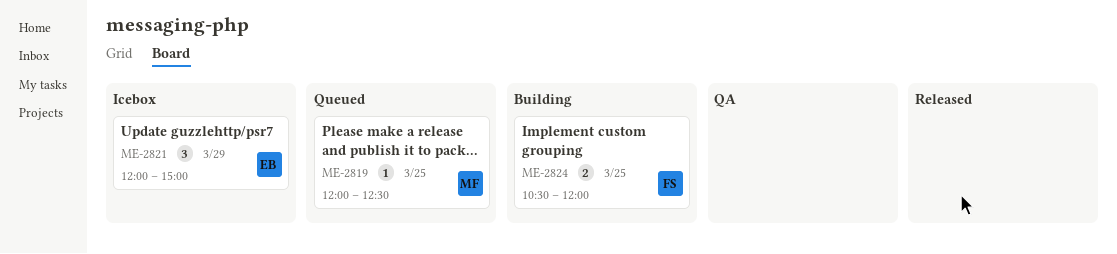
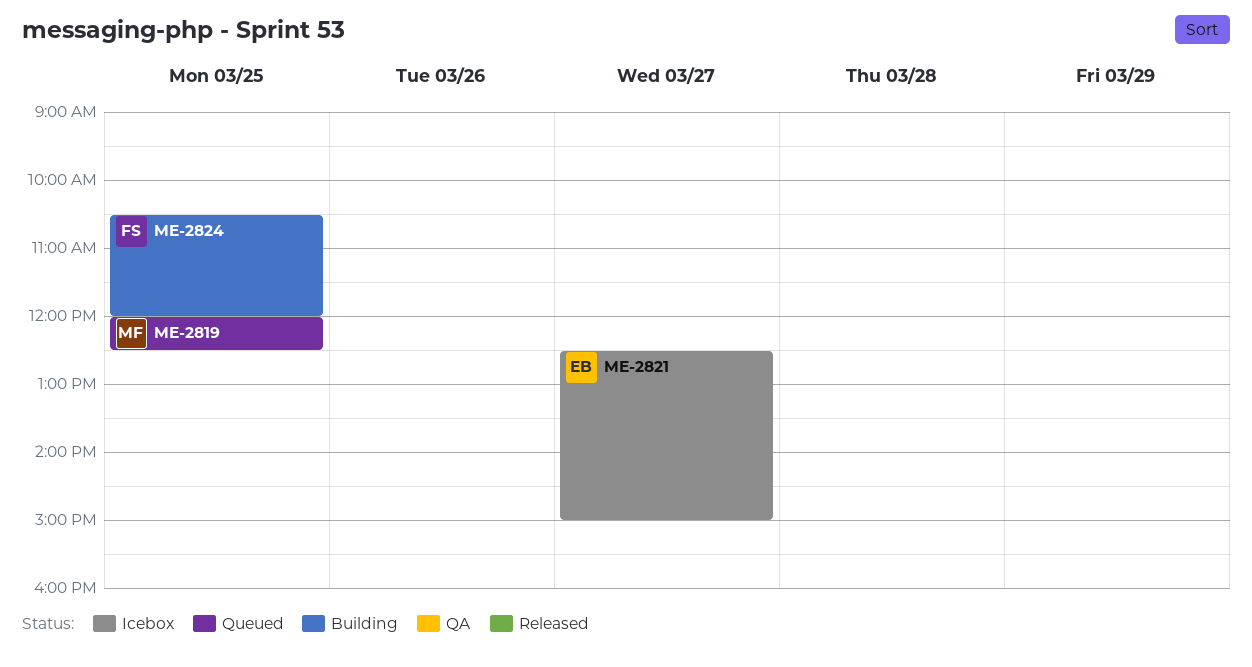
ME-2821, day: Mar 29 -> Mar 27
ME-2821, begins: 12:00 -> 12:30

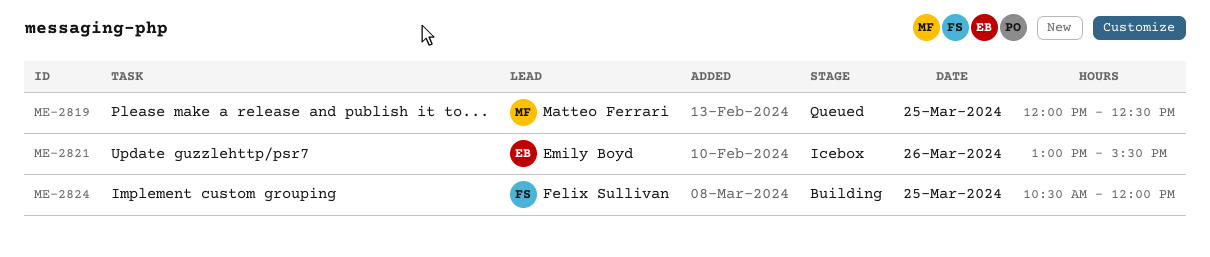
ME-2821, day: Mar 27 -> Mar 26
ME-2821, begins: 12:30 -> 13:00
ME-2821, ends: 15:00 -> 15:30

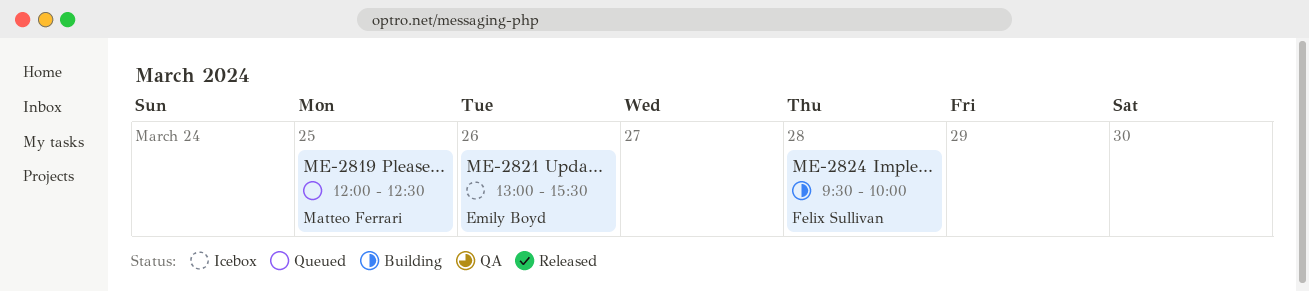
ME-2824, day: Mar 25 -> Mar 28
ME-2824, begins: 10:30 -> 09:30
ME-2824, ends: 12:00 -> 10:00

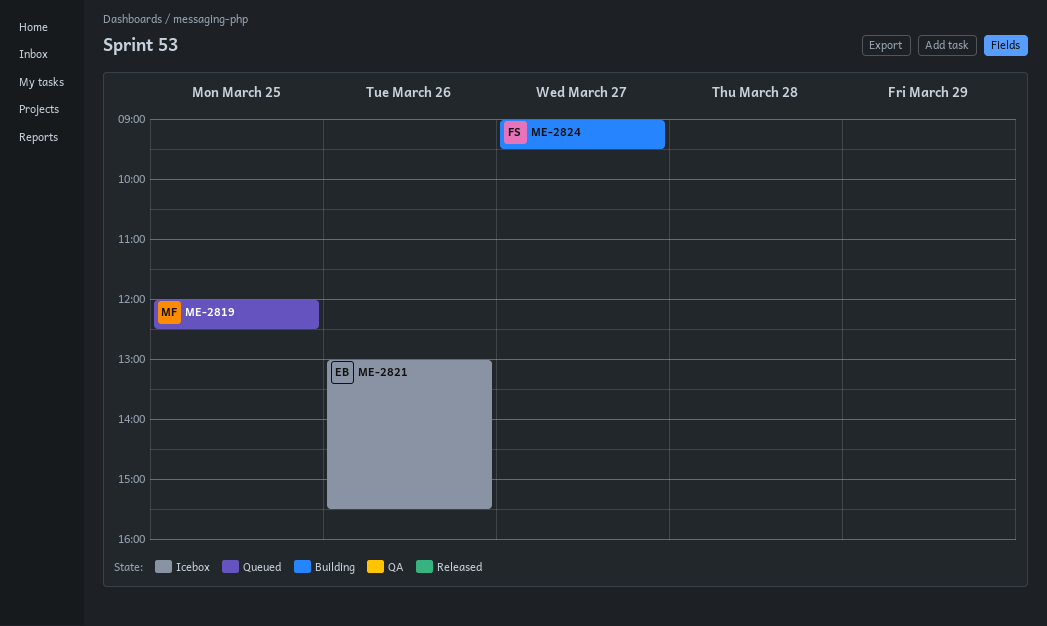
ME-2824, day: Mar 28 -> Mar 27
ME-2824, begins: 09:30 -> 09:00
ME-2824, ends: 10:00 -> 09:30

